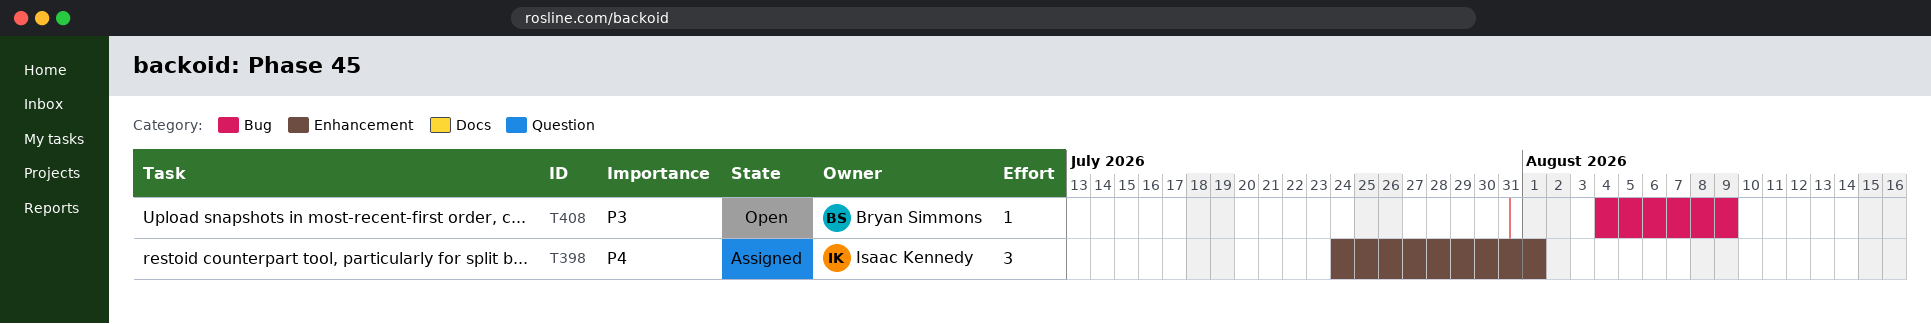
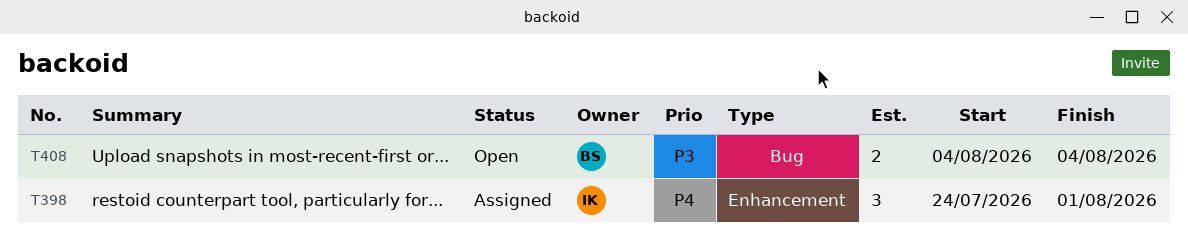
T408, estimate: 1 -> 2
T408, due: Aug 9 -> Aug 4

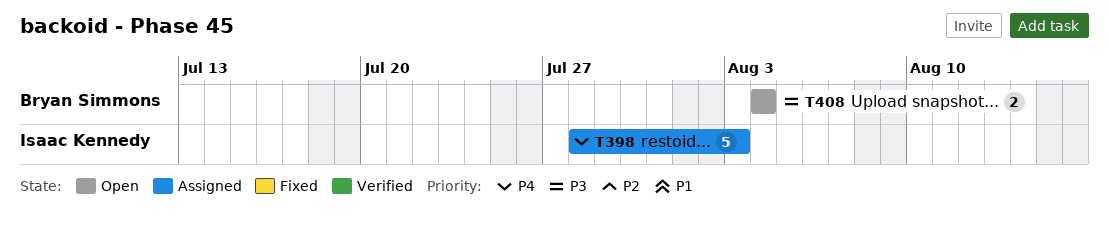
T398, estimate: 3 -> 5
T398, start: Jul 24 -> Jul 28
T398, due: Aug 1 -> Aug 3

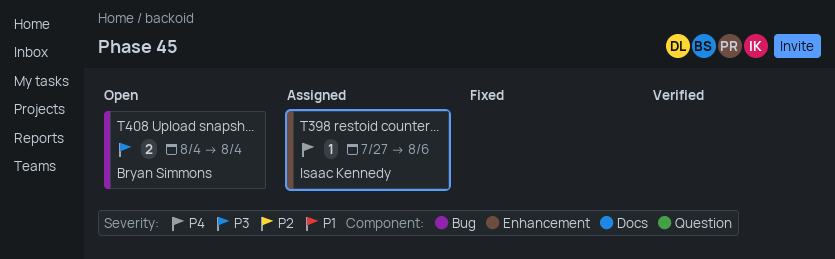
T398, estimate: 5 -> 1
T398, start: Jul 28 -> Jul 27
T398, due: Aug 3 -> Aug 6

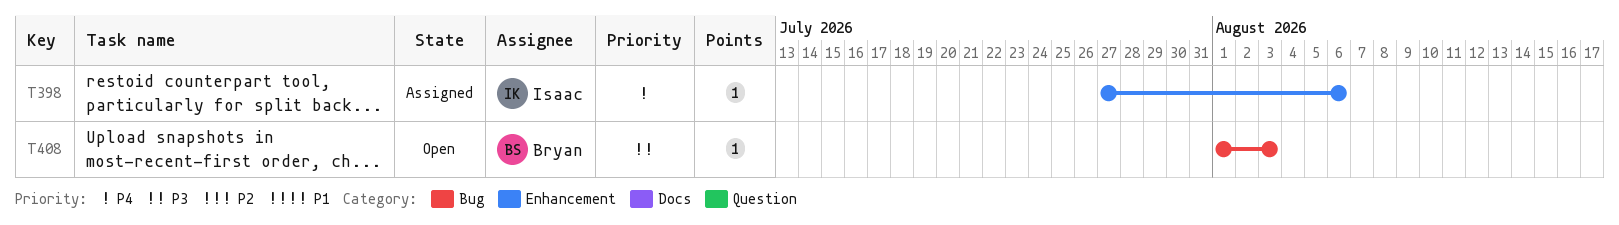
T408, estimate: 2 -> 1
T408, start: Aug 4 -> Aug 1
T408, due: Aug 4 -> Aug 3

